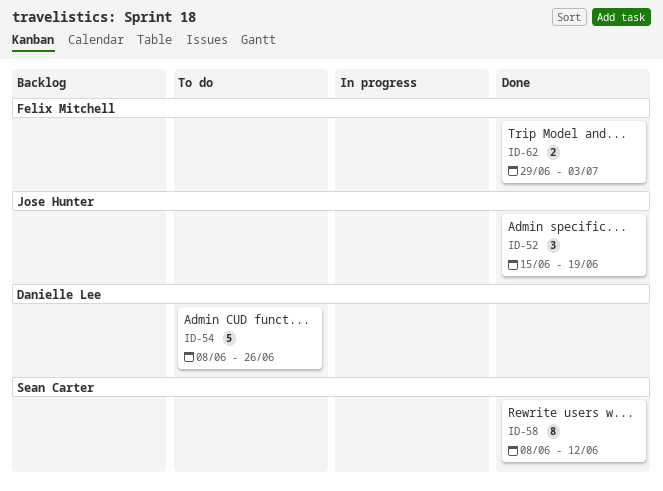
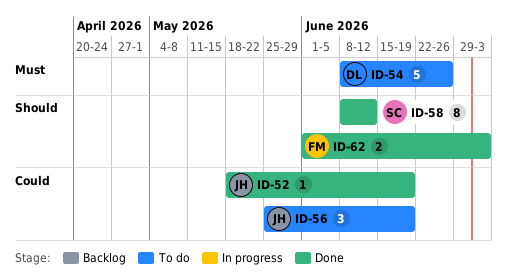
ID-52, estimate: 3 -> 1
ID-52, start: Jun 15 -> May 18
ID-56: none -> present
ID-62, start: Jun 29 -> Jun 1

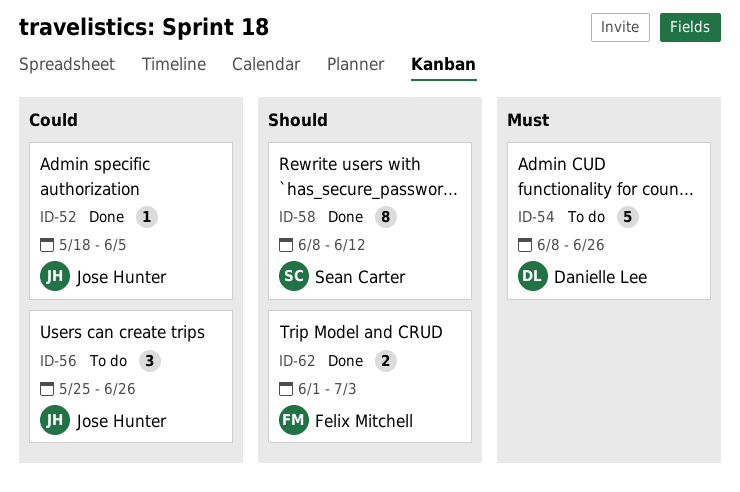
ID-52, due: Jun 19 -> Jun 5
ID-56, due: Jun 19 -> Jun 26

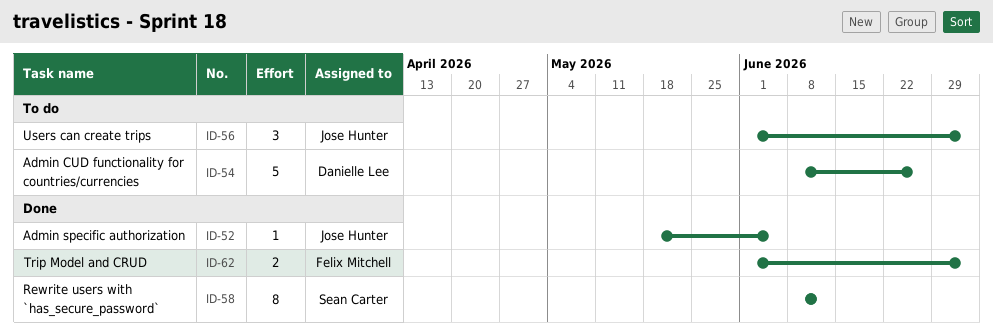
ID-56, start: May 25 -> Jun 1
ID-56, due: Jun 26 -> Jul 3

